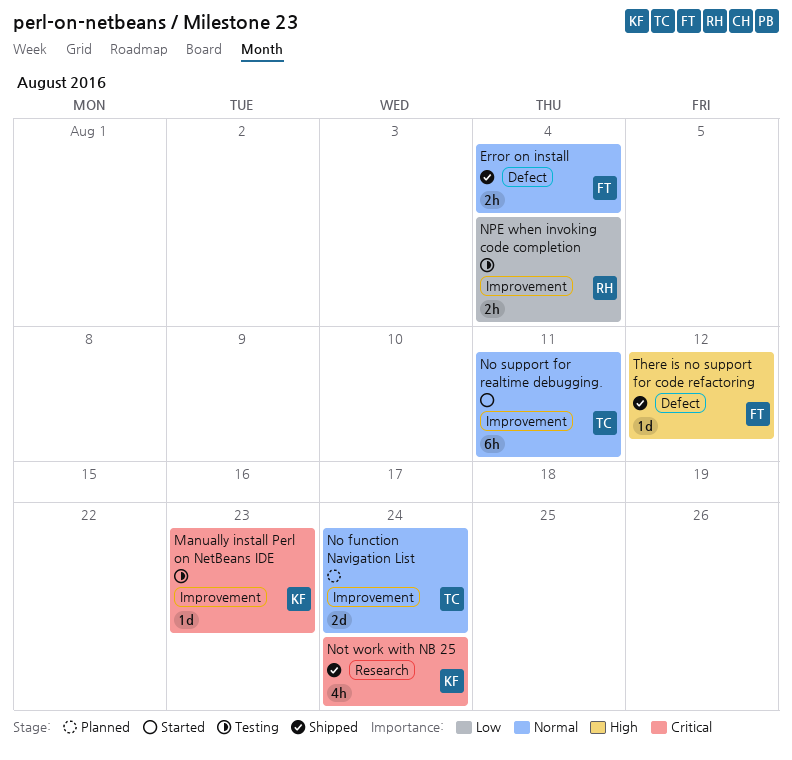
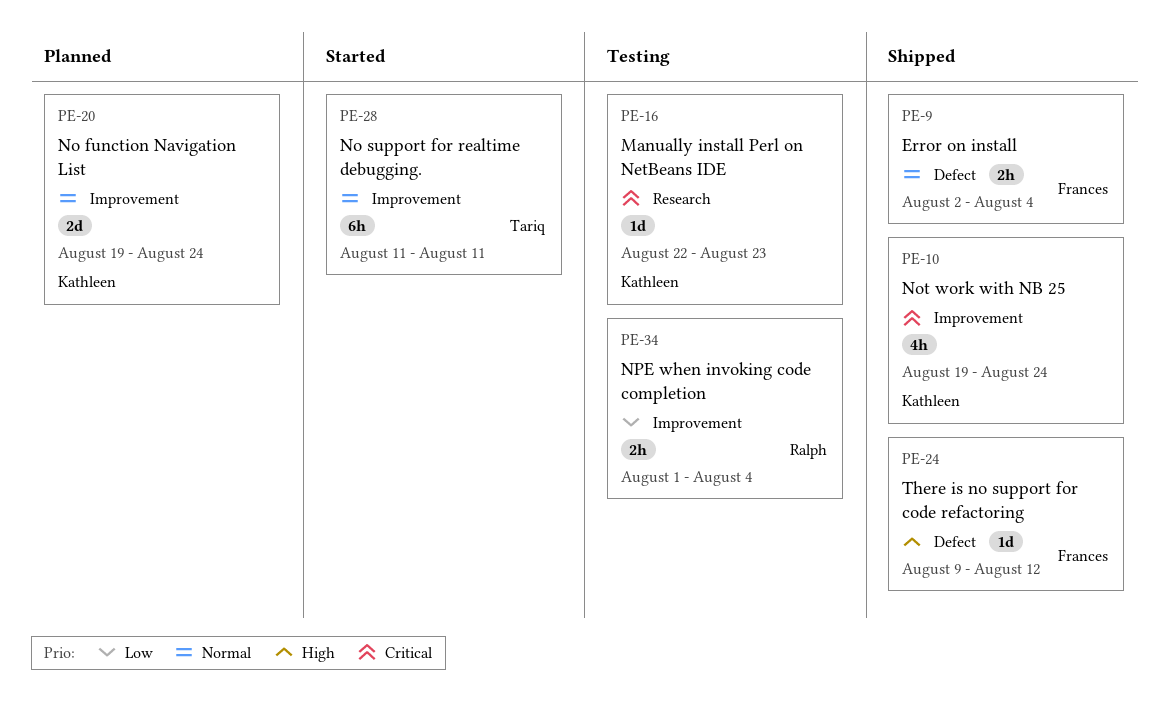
Manually install Perl on NetBeans IDE, label: Improvement -> Research
No function Navigation List, owner: Tariq -> Kathleen
Not work with NB 25, label: Research -> Improvement

